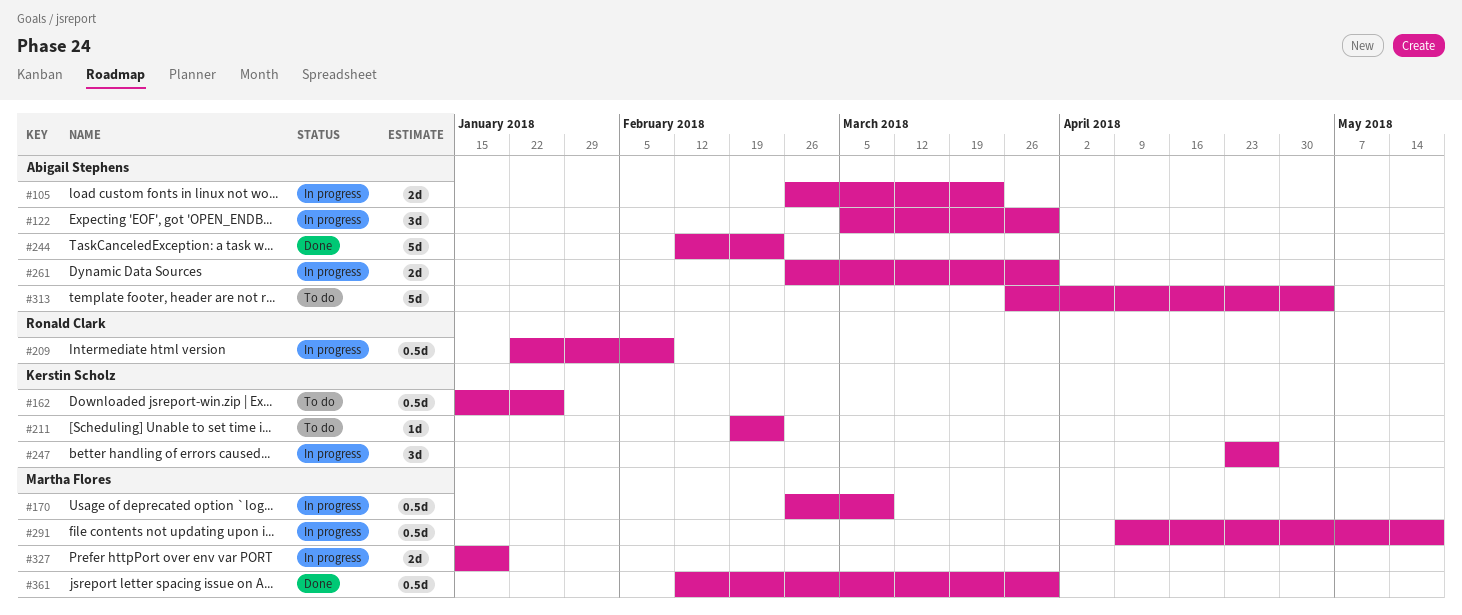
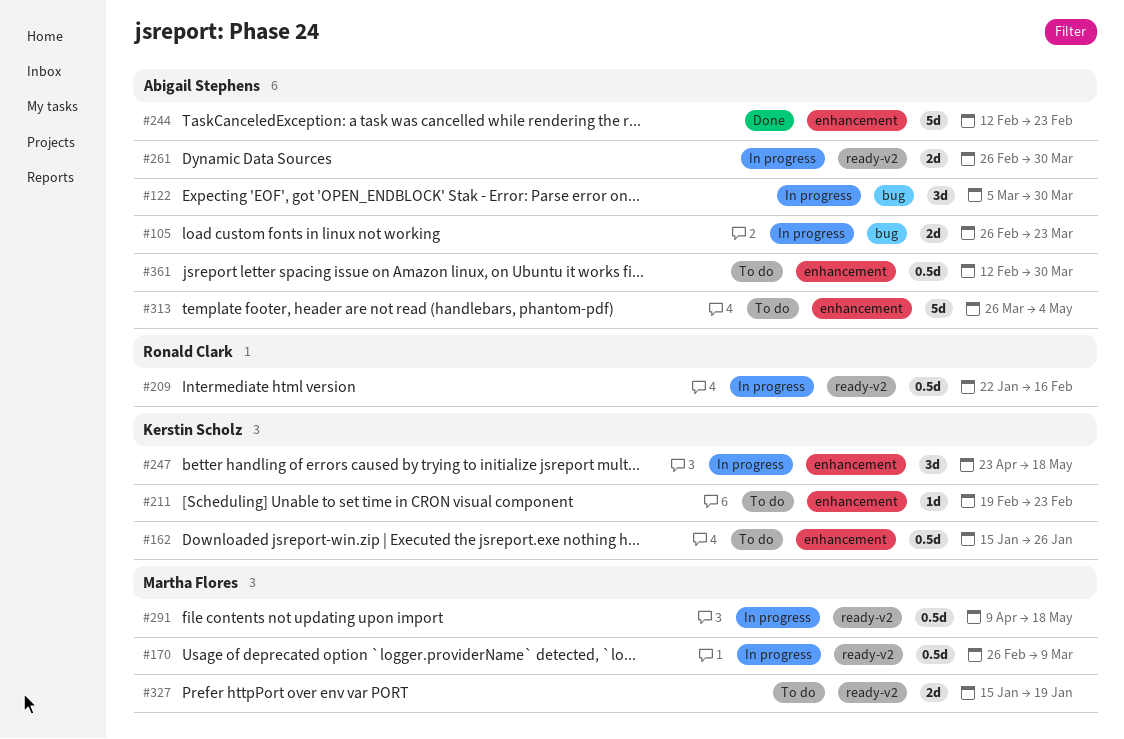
#209, due: Feb 9 -> Feb 16
#247, due: Apr 27 -> May 18
#327, status: In progress -> To do
#361, status: Done -> To do
#361, owner: Martha Flores -> Abigail Stephens

